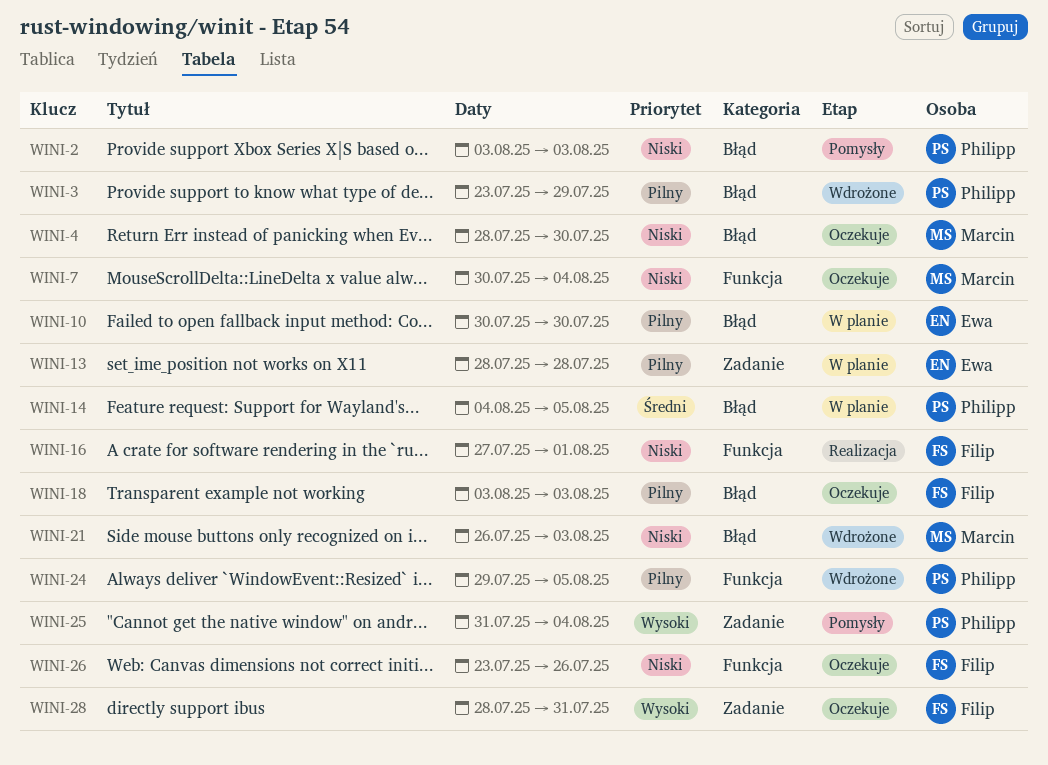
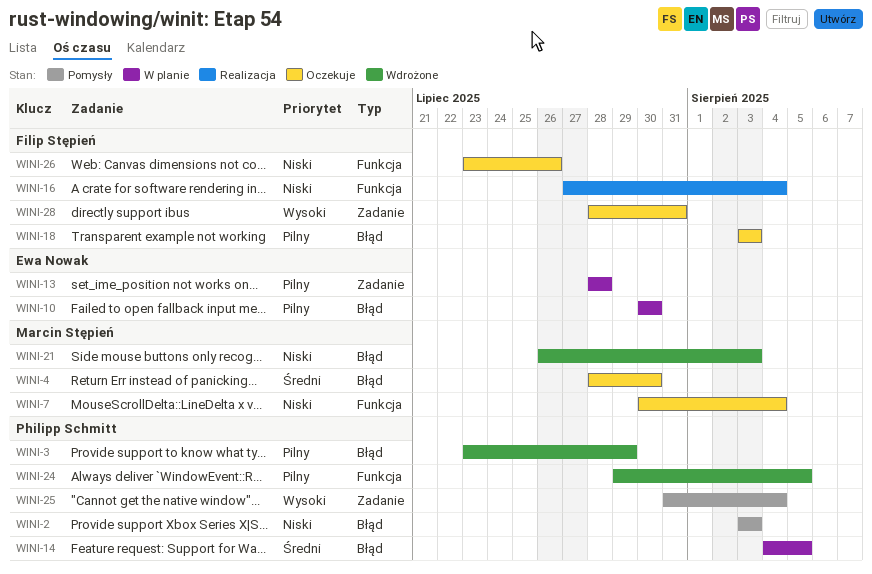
WINI-4, priority: Niski -> Średni
WINI-16, due: Aug 1 -> Aug 4

